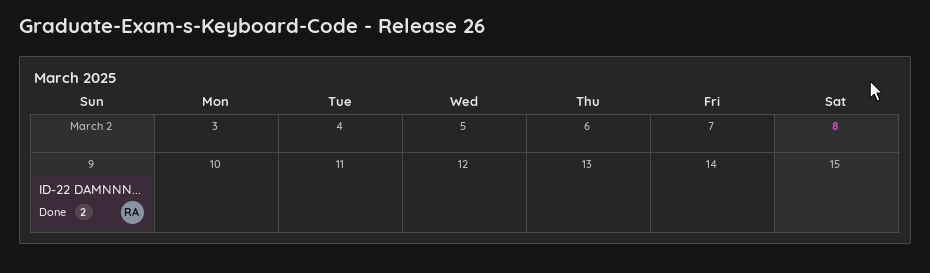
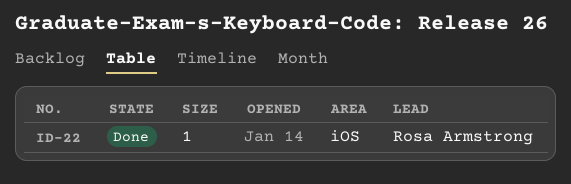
ID-22, estimate: 2 -> 1

